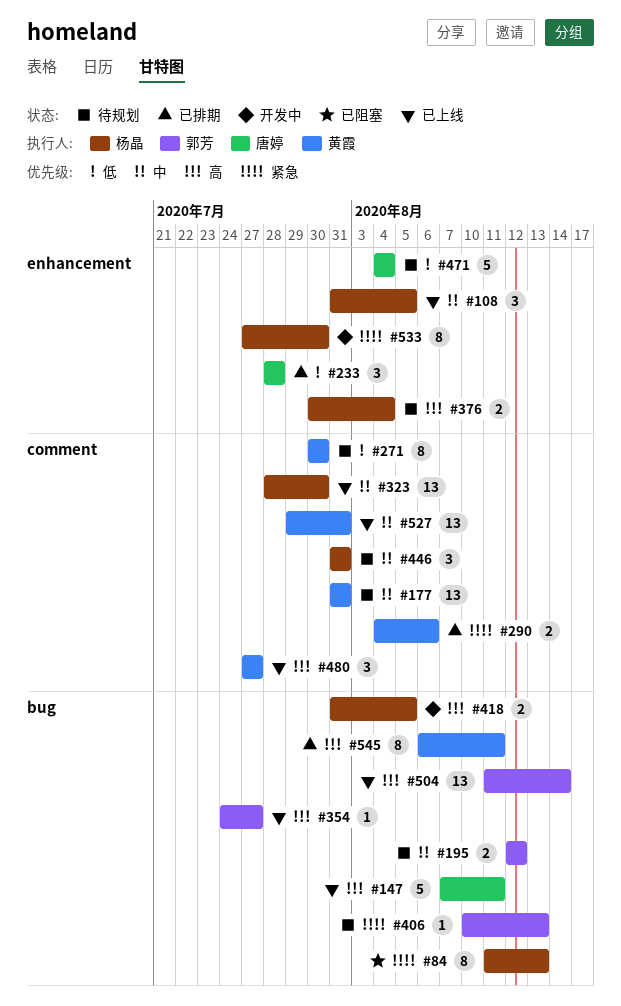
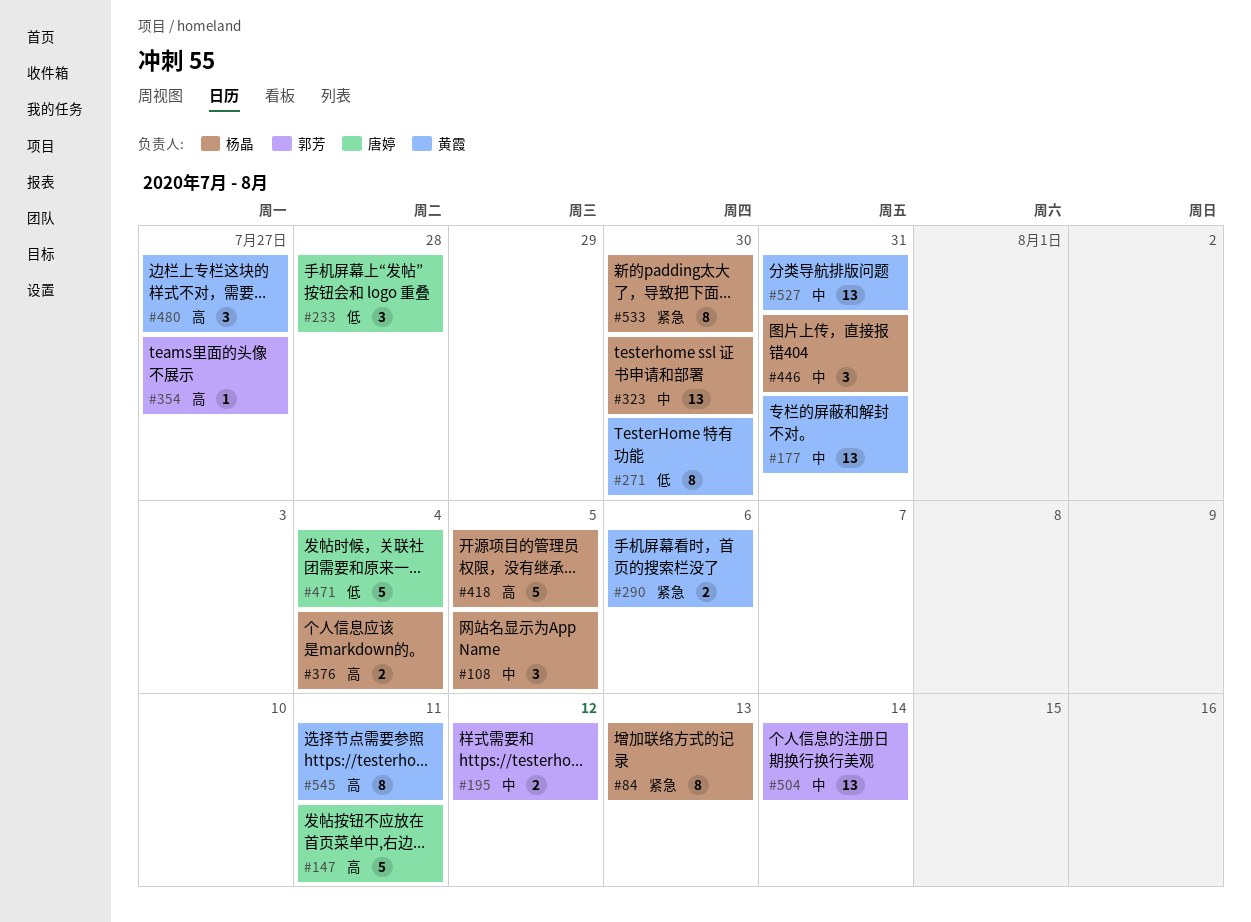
#406: present -> none
#418, estimate: 2 -> 5
#504, priority: 高 -> 中

